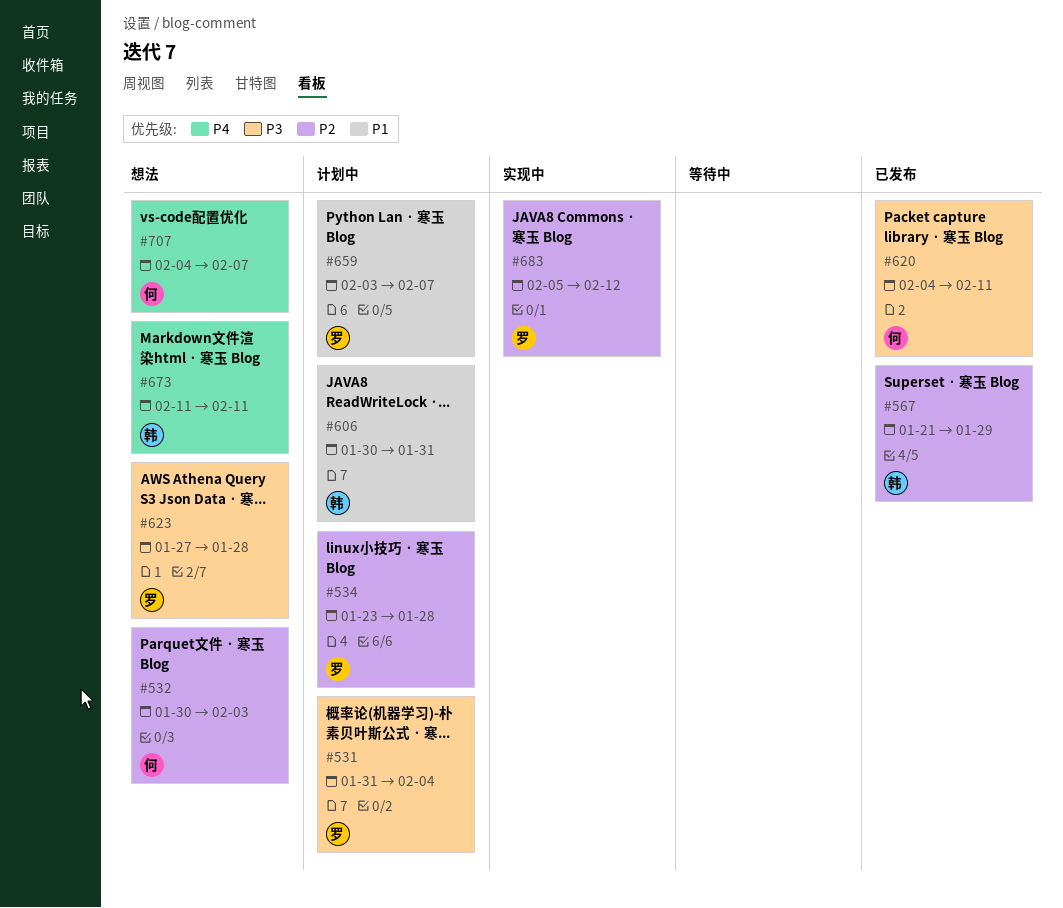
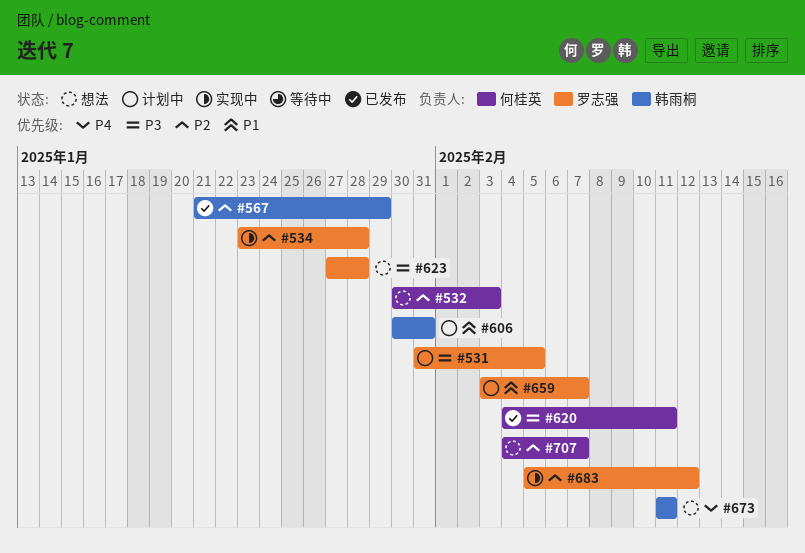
#531, due: Feb 4 -> Feb 5
#534, status: 计划中 -> 实现中
#707, priority: P4 -> P2

